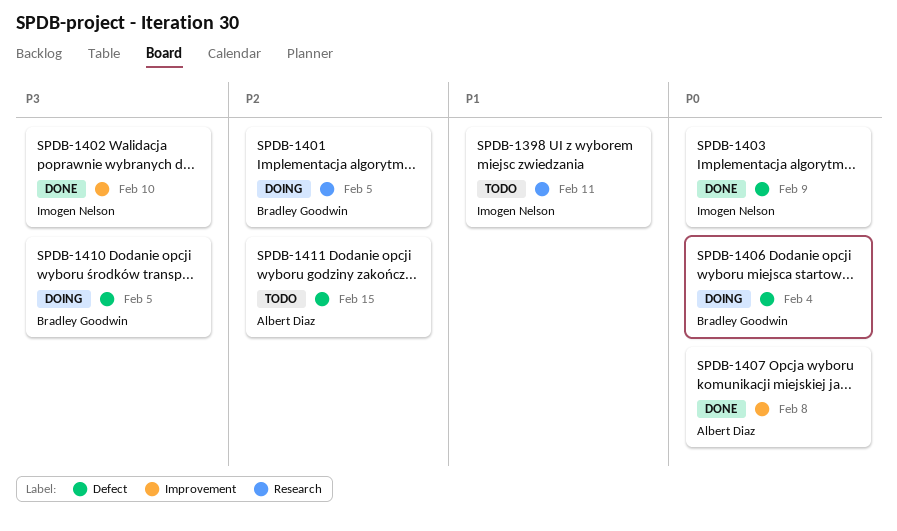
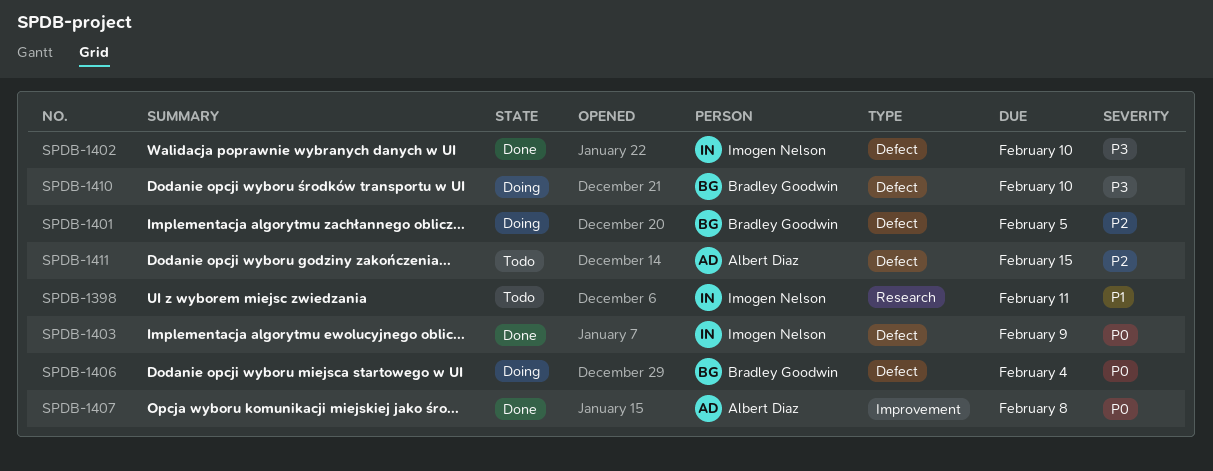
SPDB-1401, label: Research -> Defect
SPDB-1402, label: Improvement -> Defect
SPDB-1410, due: Feb 5 -> Feb 10

